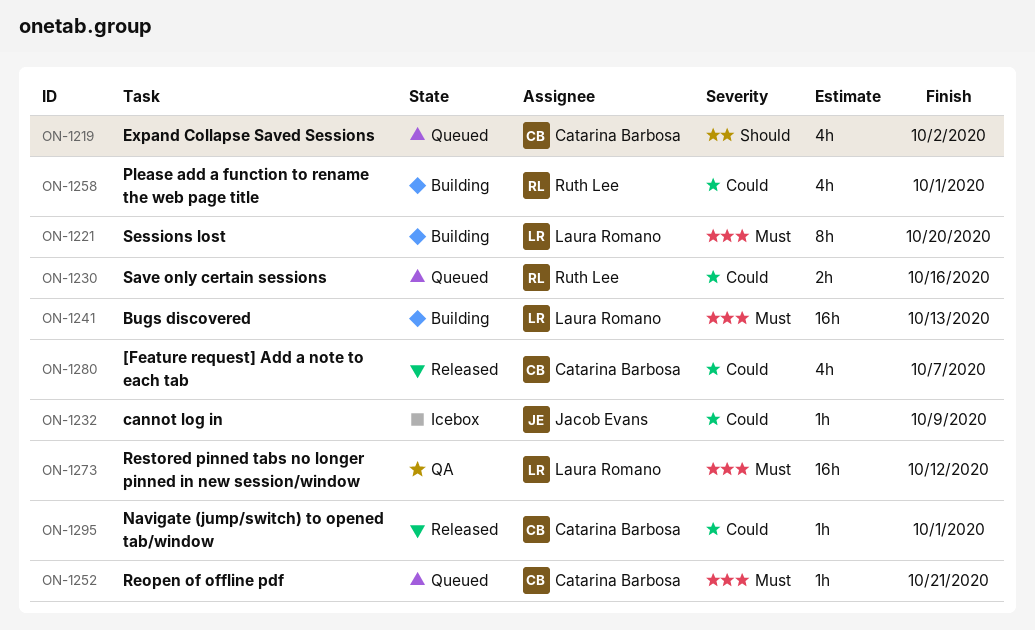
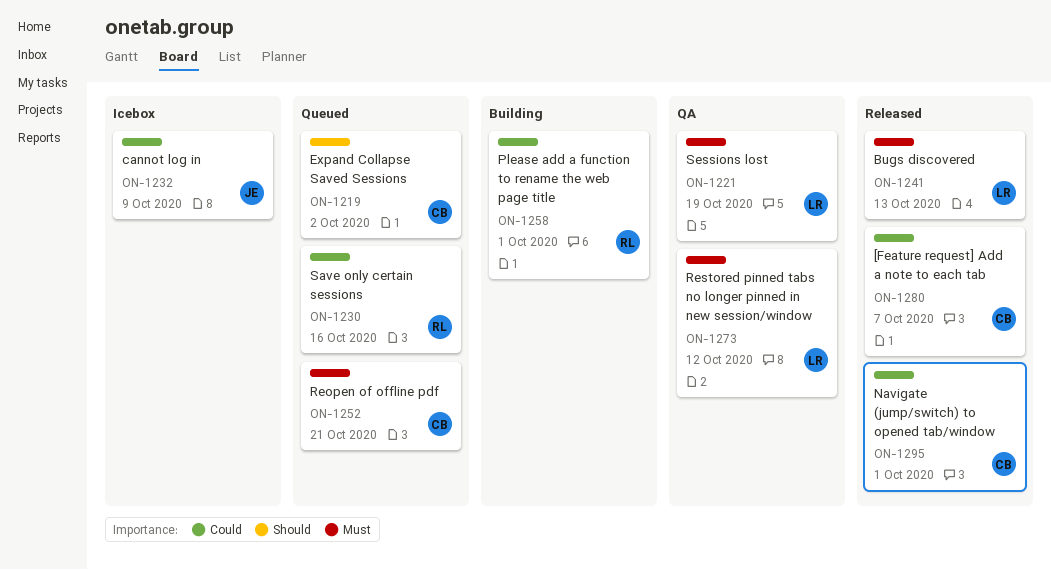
ON-1221, status: Building -> QA
ON-1221, due: Oct 20 -> Oct 19
ON-1241, status: Building -> Released

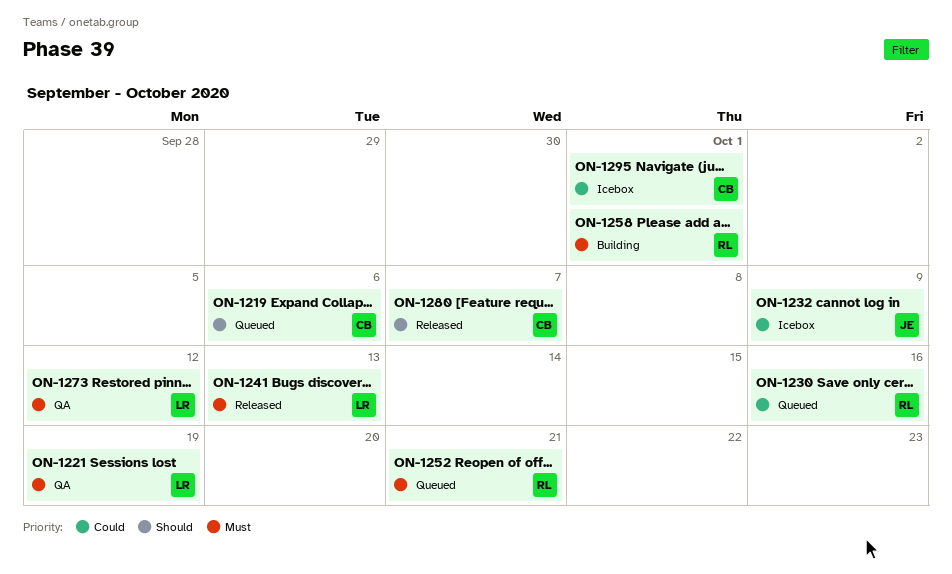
ON-1219, due: Oct 2 -> Oct 6
ON-1252, owner: CB -> RL
ON-1258, priority: Could -> Must
ON-1280, priority: Could -> Should
ON-1295, status: Released -> Icebox

